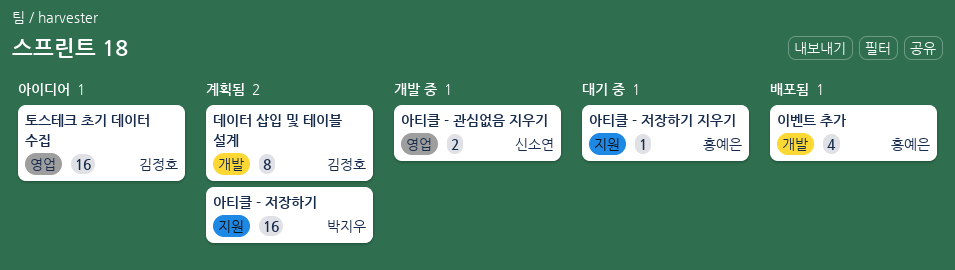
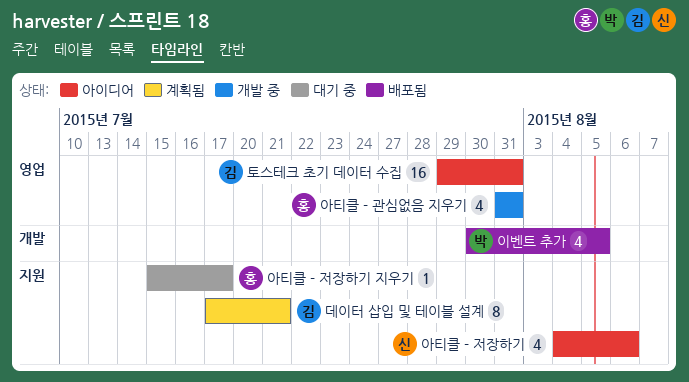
데이터 삽입 및 테이블 설계, label: 개발 -> 지원
아티클 - 관심없음 지우기, owner: 신소연 -> 홍예은
아티클 - 관심없음 지우기, estimate: 2 -> 4
아티클 - 저장하기, status: 계획됨 -> 아이디어
아티클 - 저장하기, owner: 박지우 -> 신소연
아티클 - 저장하기, estimate: 16 -> 4
이벤트 추가, owner: 홍예은 -> 박지우

